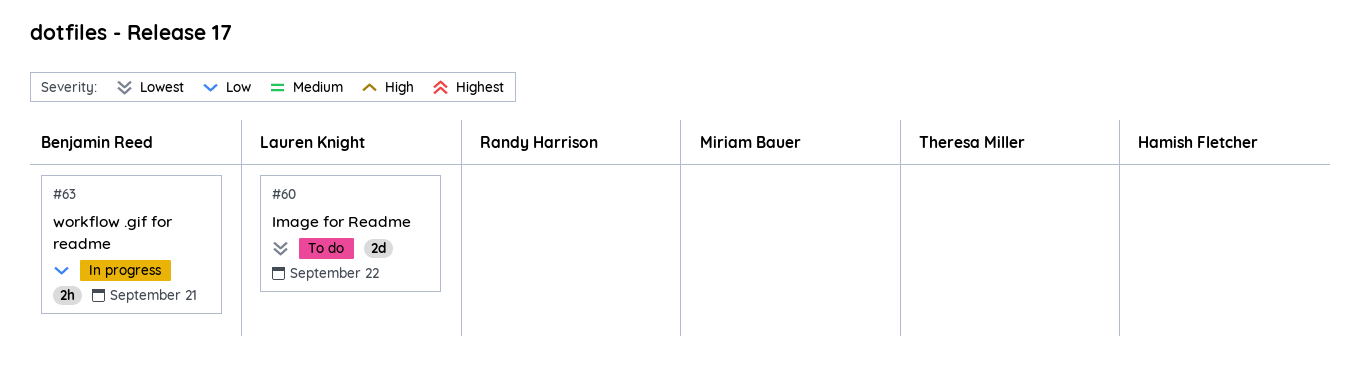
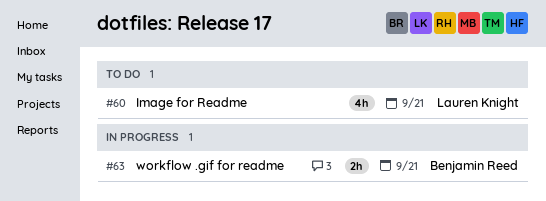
#60, estimate: 2d -> 4h
#60, due: Sep 22 -> Sep 21

